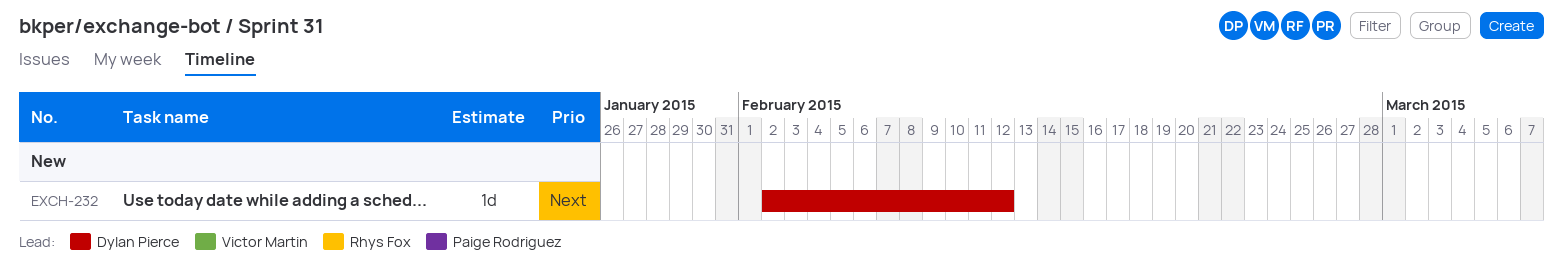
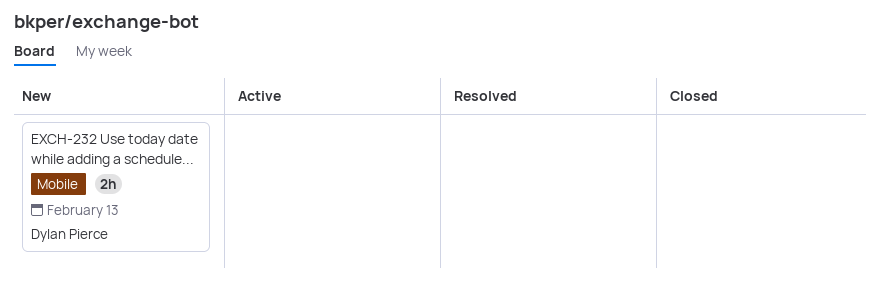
EXCH-232, estimate: 1d -> 2h
EXCH-232, due: Feb 12 -> Feb 13

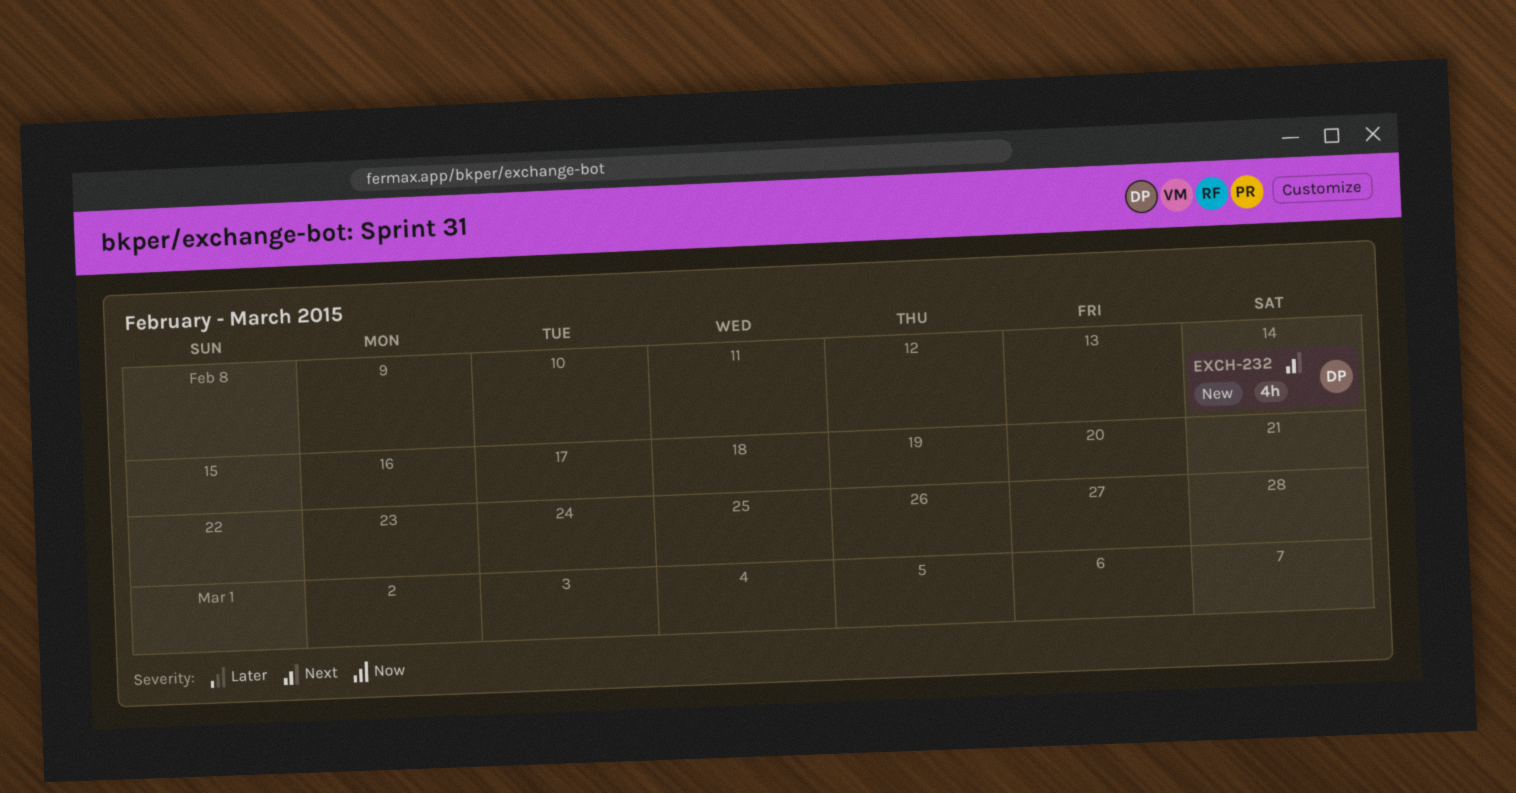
EXCH-232, estimate: 2h -> 4h
EXCH-232, due: Feb 13 -> Feb 14

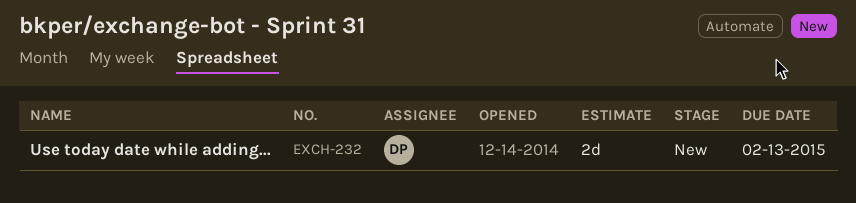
EXCH-232, estimate: 4h -> 2d
EXCH-232, due: Feb 14 -> Feb 13

